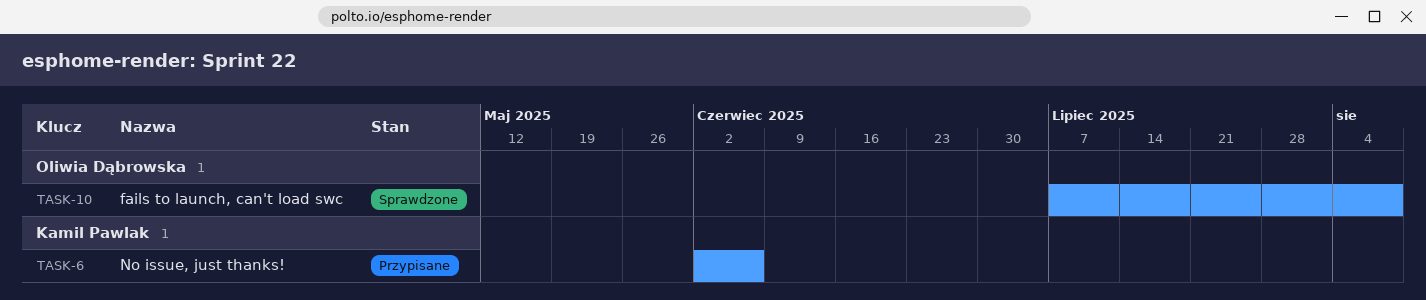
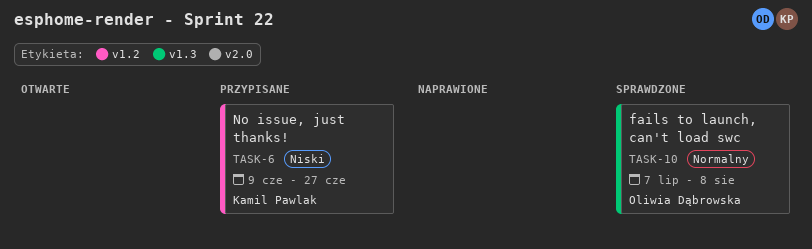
TASK-6, start: Jun 2 -> Jun 9
TASK-6, due: Jun 6 -> Jun 27

